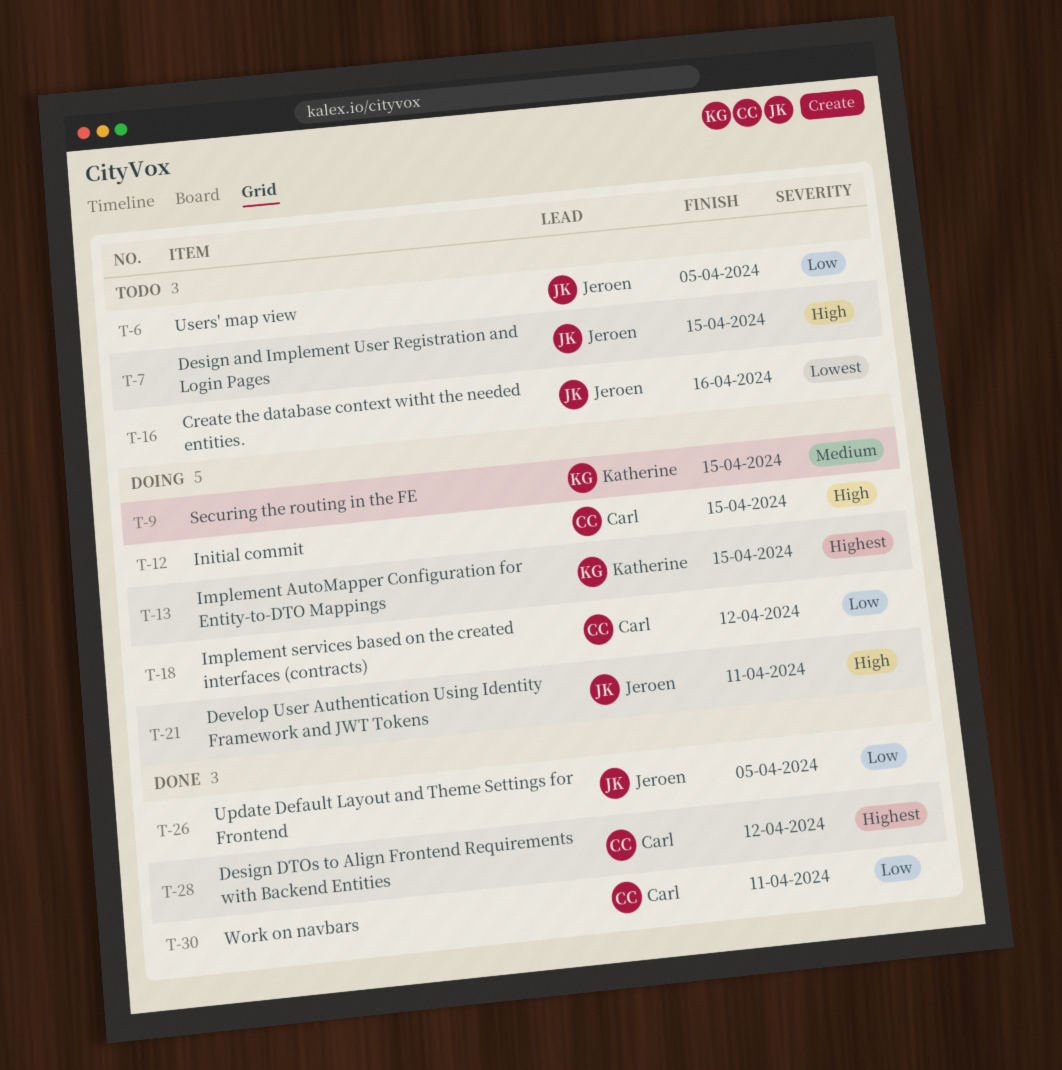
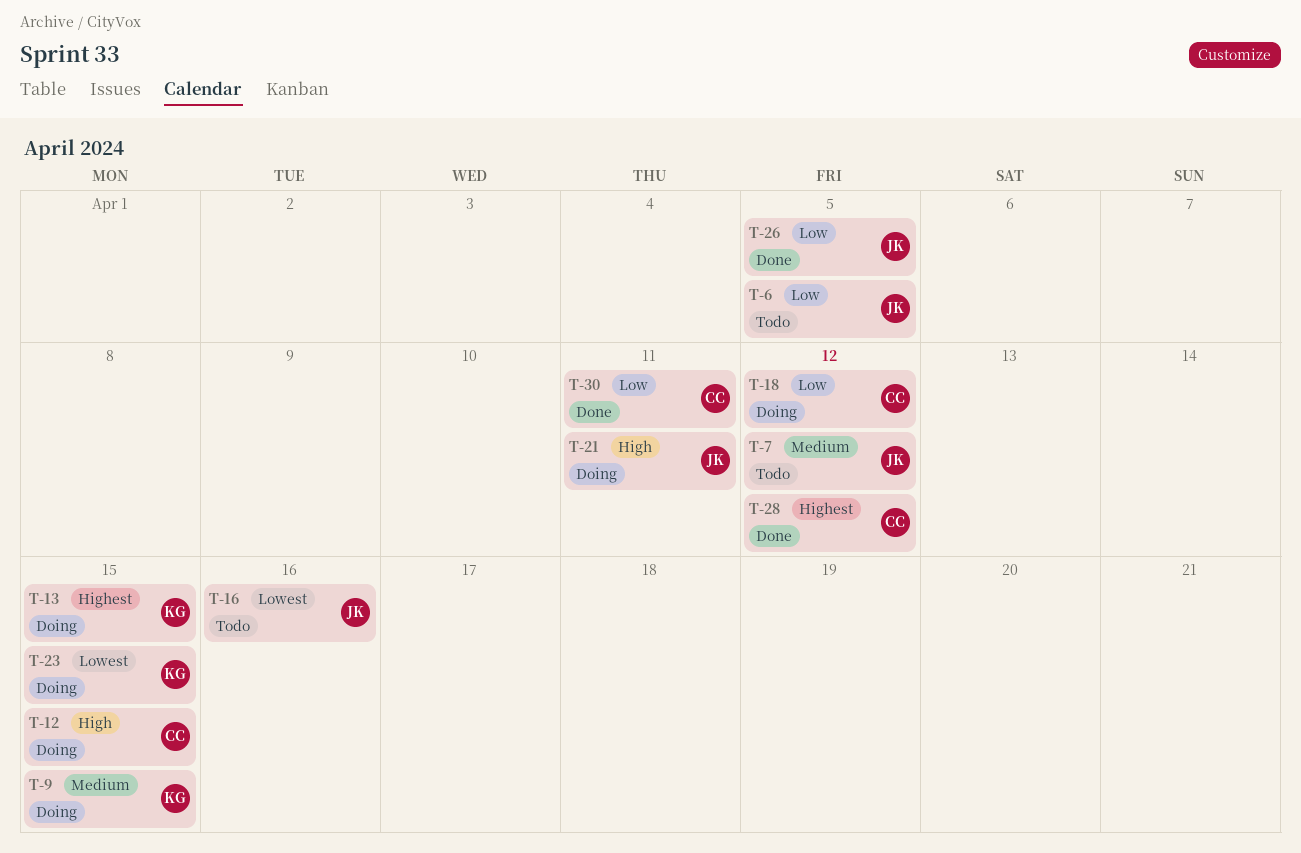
T-7, priority: High -> Medium
T-7, due: Apr 15 -> Apr 12
T-23: none -> present

